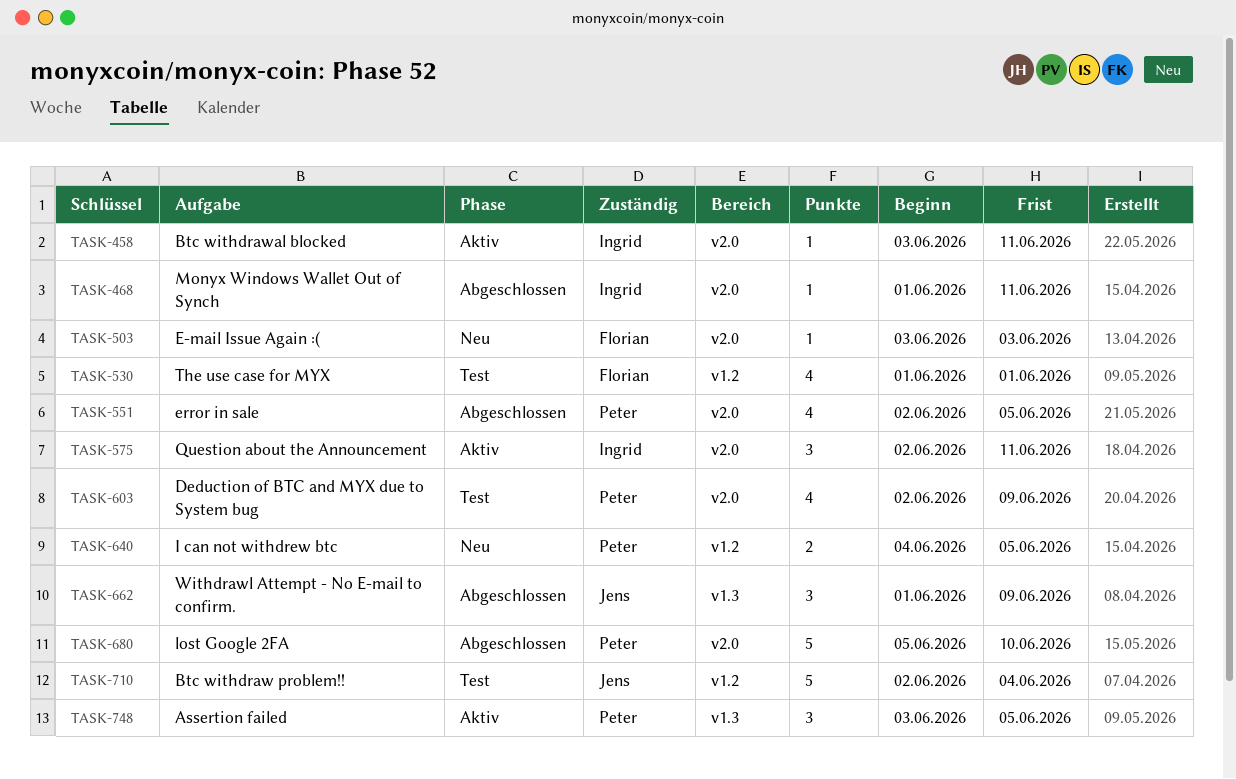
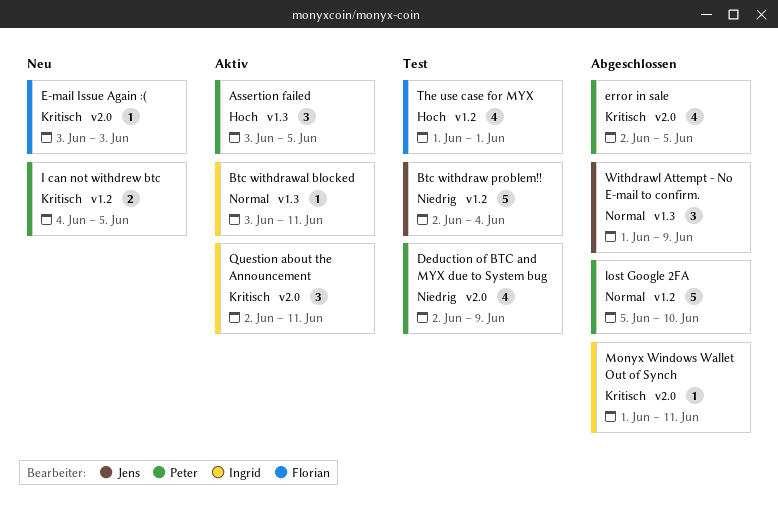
Btc withdrawal blocked, label: v2.0 -> v1.3
lost Google 2FA, label: v2.0 -> v1.2

